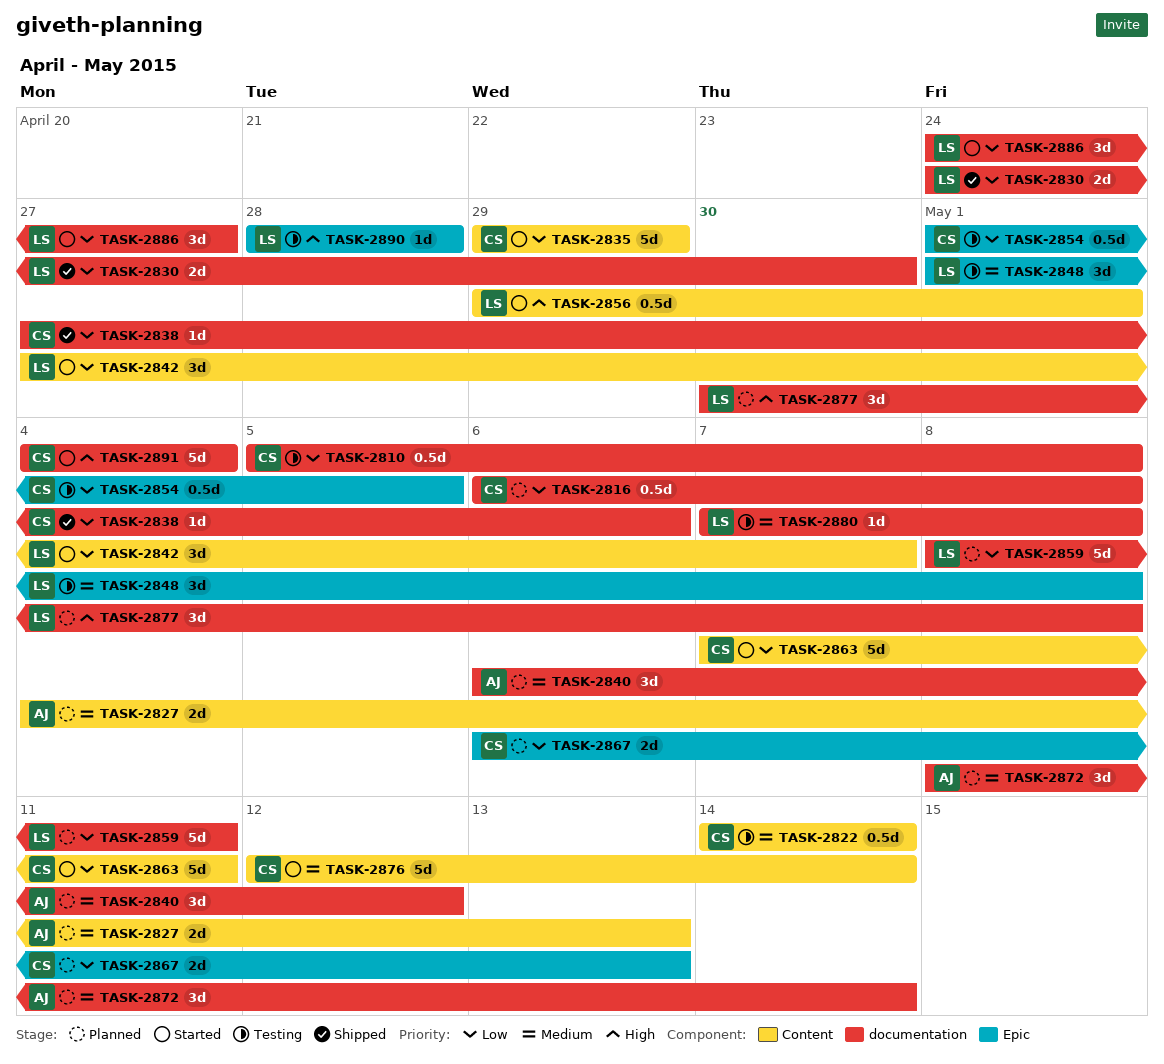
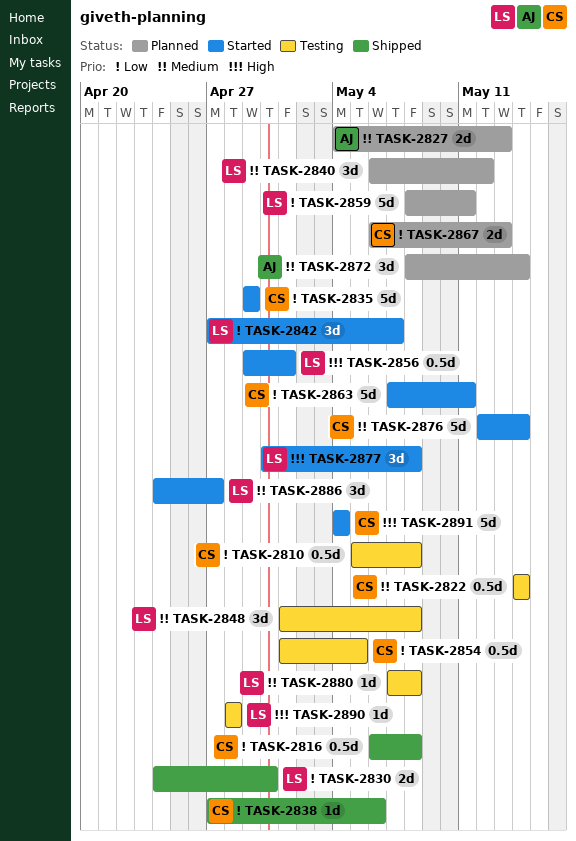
TASK-2816, status: Planned -> Shipped
TASK-2840, owner: AJ -> LS
TASK-2877, status: Planned -> Started
TASK-2886, priority: Low -> Medium

